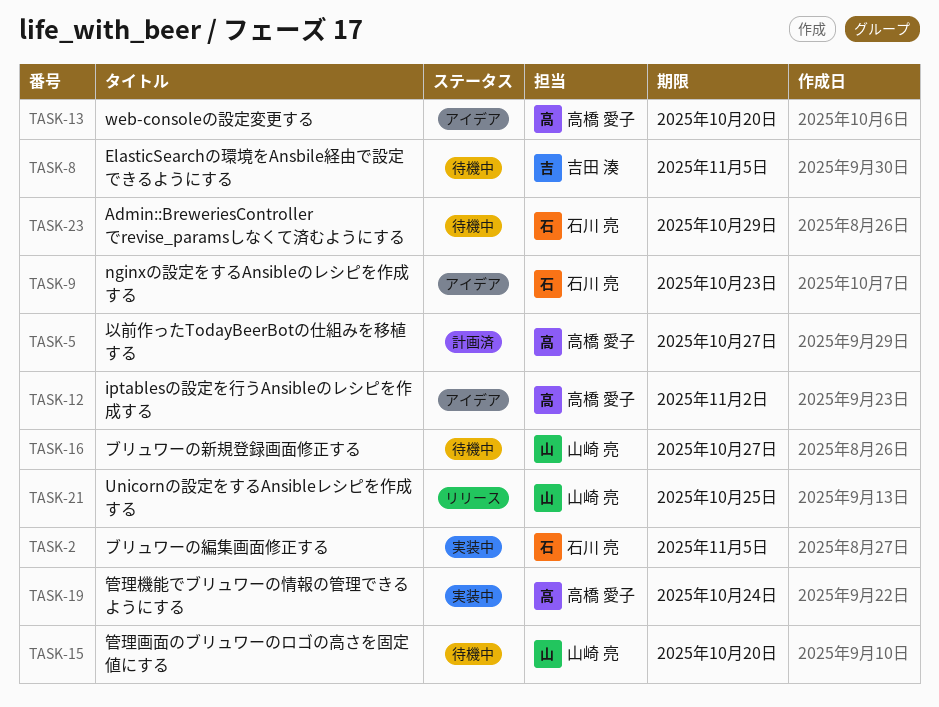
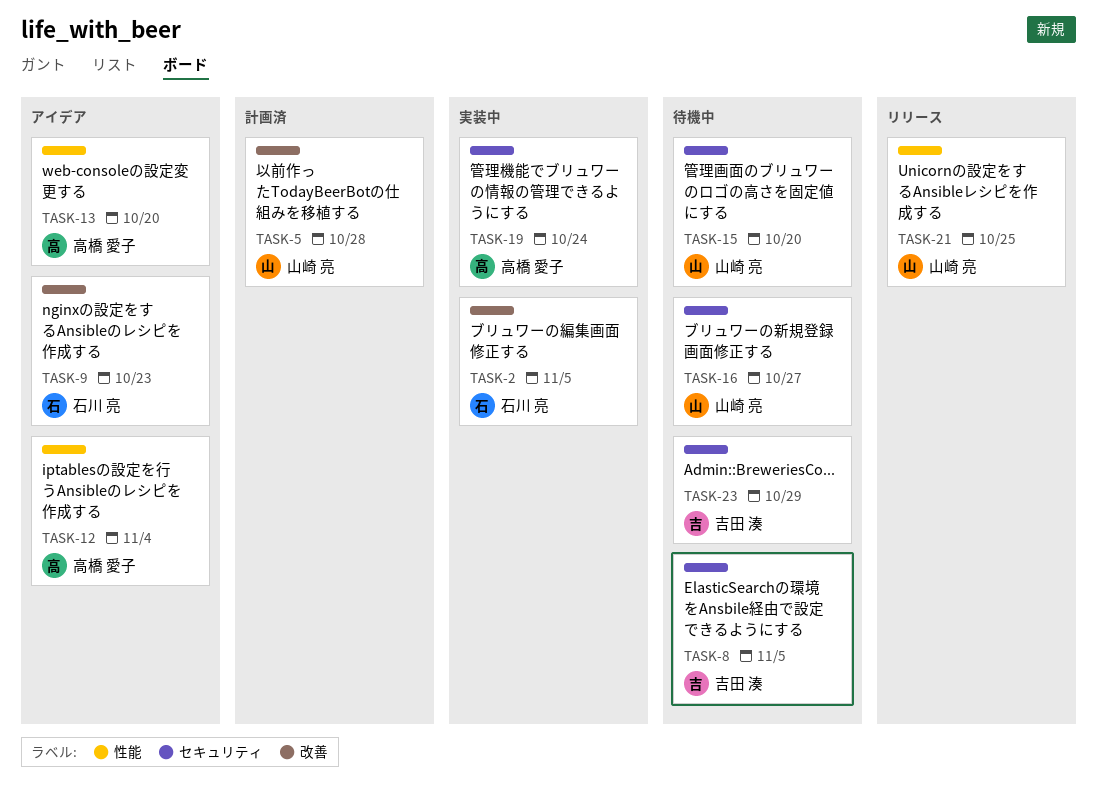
TASK-5, owner: 高橋 愛子 -> 山崎 亮
TASK-5, due: Oct 27 -> Oct 28
TASK-12, due: Nov 2 -> Nov 4
TASK-23, owner: 石川 亮 -> 吉田 湊

